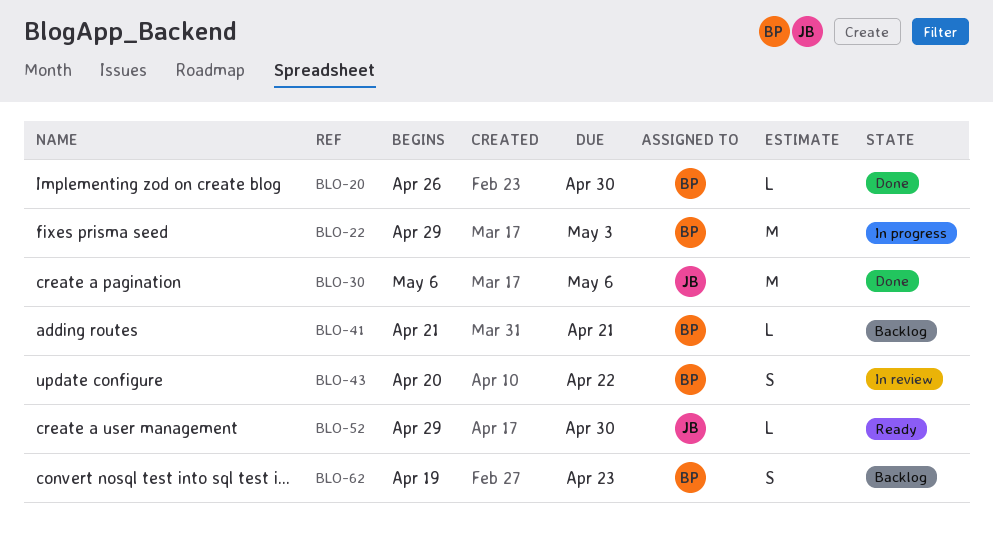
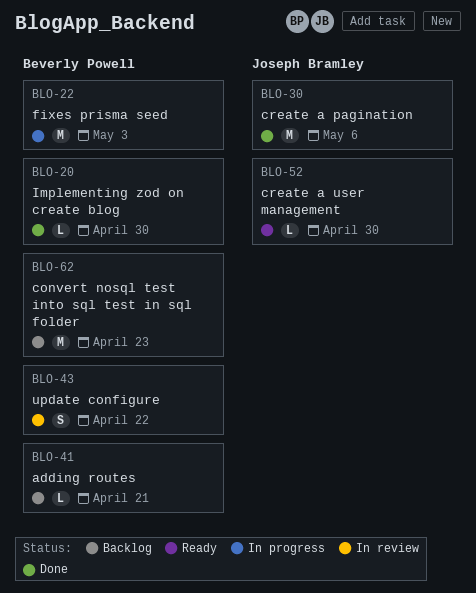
BLO-62, estimate: S -> M

